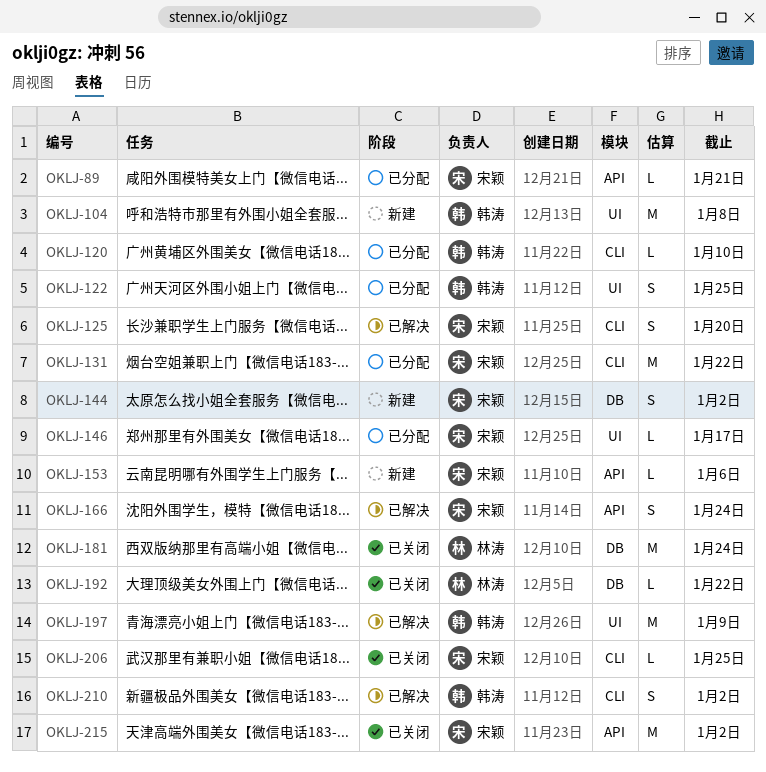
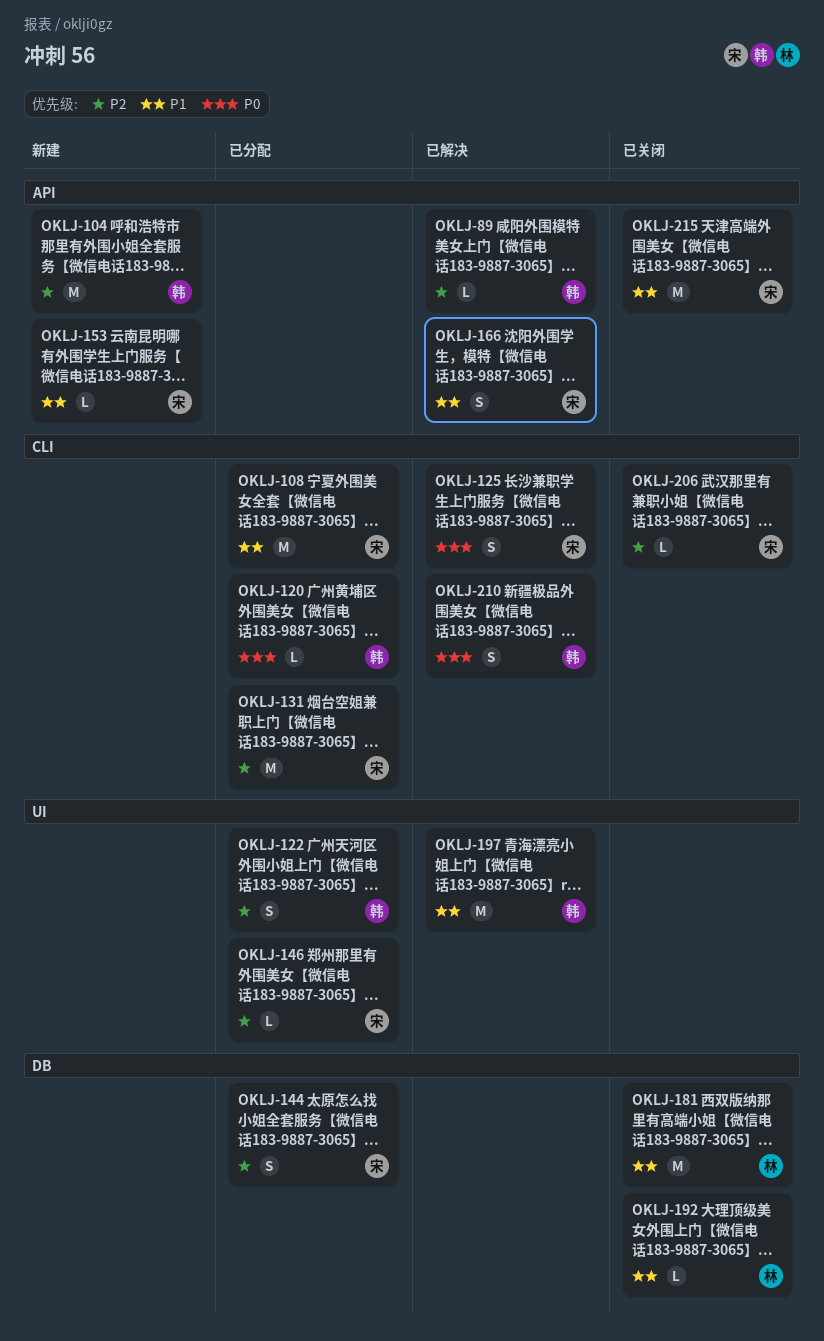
OKLJ-89, status: 已分配 -> 已解决
OKLJ-89, owner: 宋颖 -> 韩涛
OKLJ-104, label: UI -> API
OKLJ-108: none -> present
OKLJ-144, status: 新建 -> 已分配

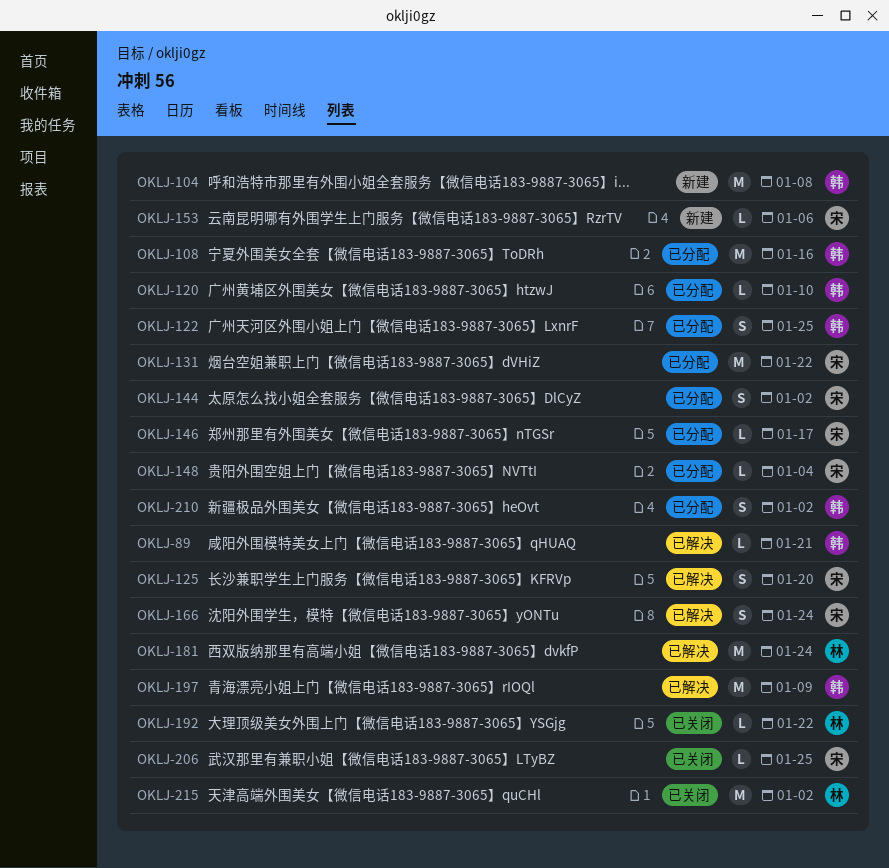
OKLJ-108, owner: 宋 -> 韩
OKLJ-148: none -> present
OKLJ-181, status: 已关闭 -> 已解决
OKLJ-210, status: 已解决 -> 已分配
OKLJ-215, owner: 宋 -> 林

